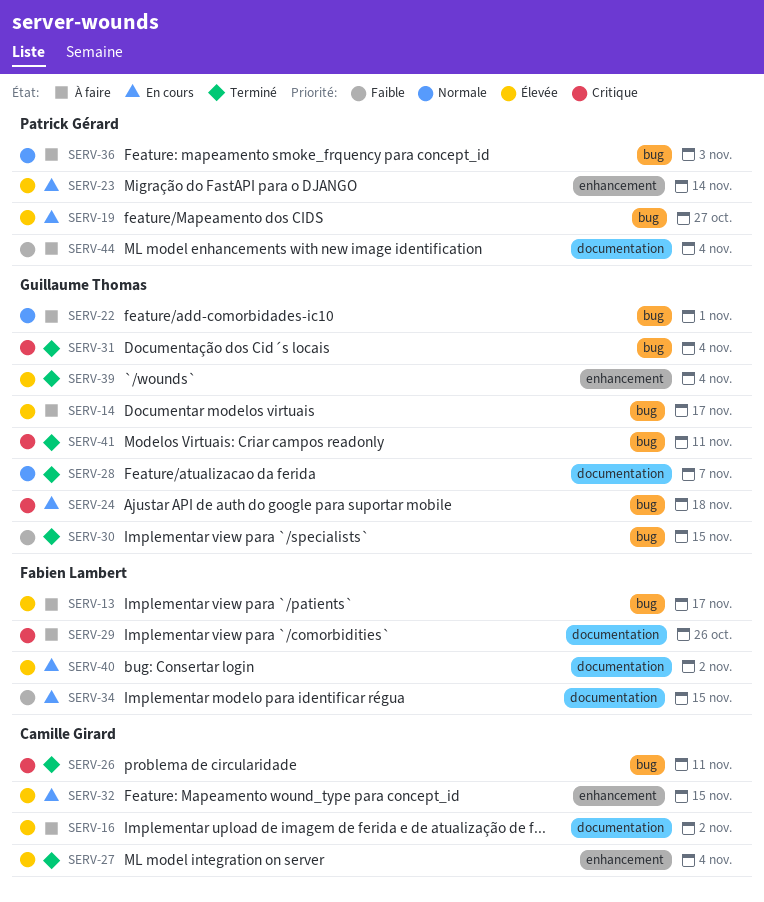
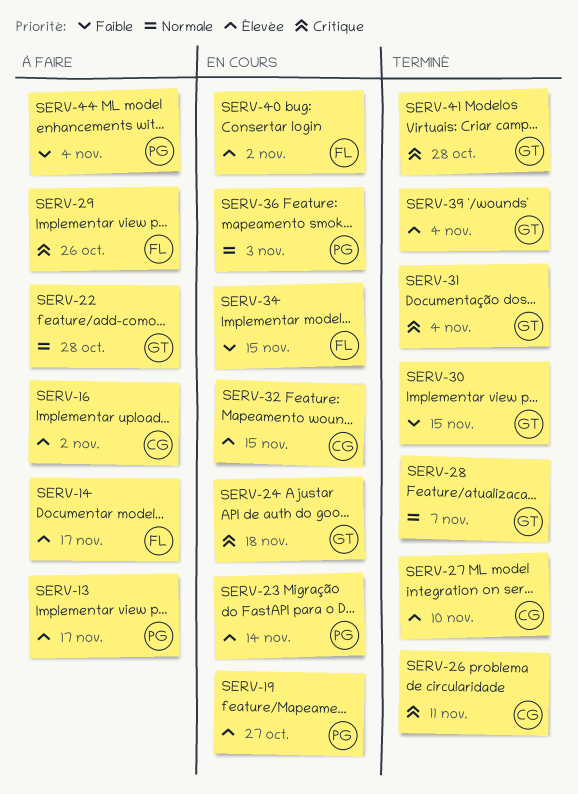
SERV-13, owner: Fabien Lambert -> Patrick Gérard
SERV-14, owner: Guillaume Thomas -> Fabien Lambert
SERV-22, due: Nov 1 -> Oct 28
SERV-27, due: Nov 4 -> Nov 10
SERV-36, status: À faire -> En cours
SERV-41, due: Nov 11 -> Oct 28

